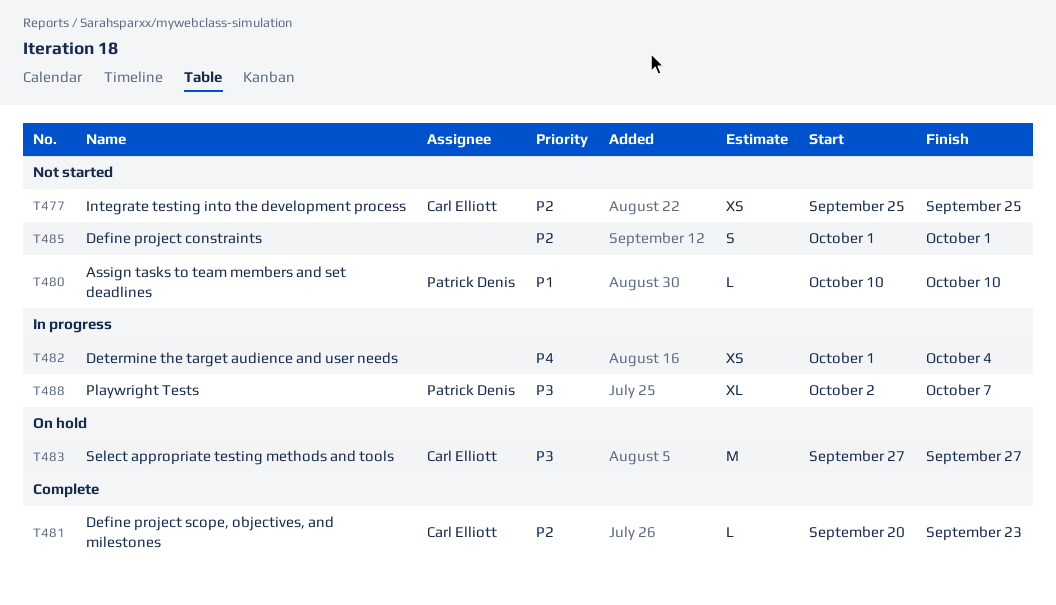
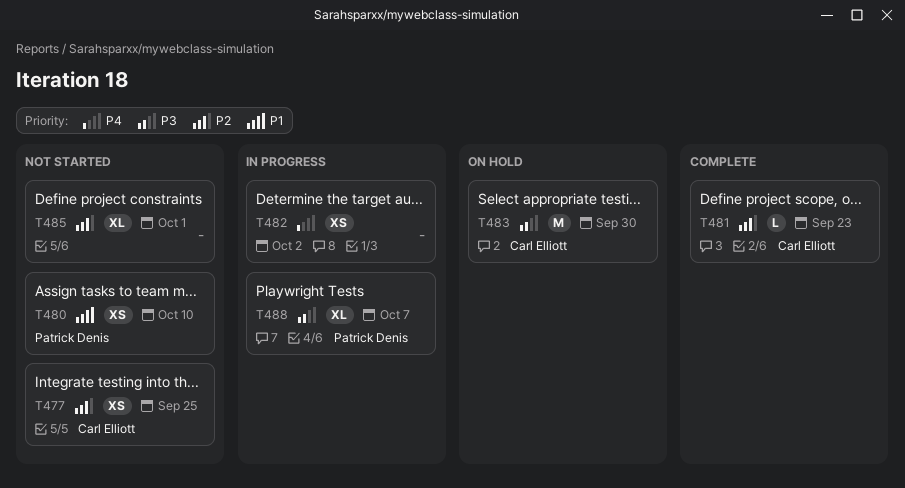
T480, estimate: L -> XS
T482, due: Oct 4 -> Oct 2
T483, due: Sep 27 -> Sep 30
T485, estimate: S -> XL

